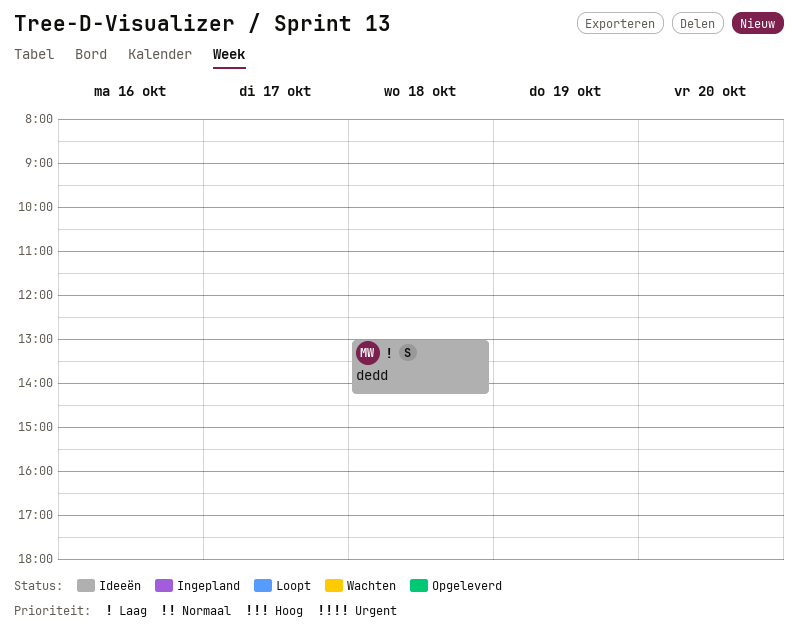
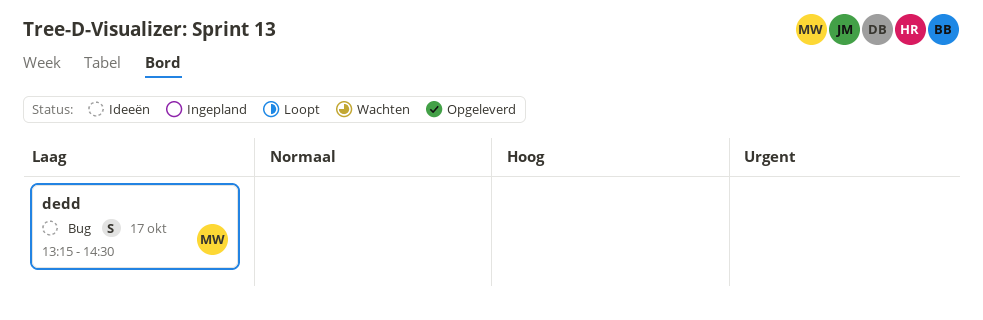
dedd, day: Oct 18 -> Oct 17
dedd, begins: 13:00 -> 13:15
dedd, ends: 14:15 -> 14:30

